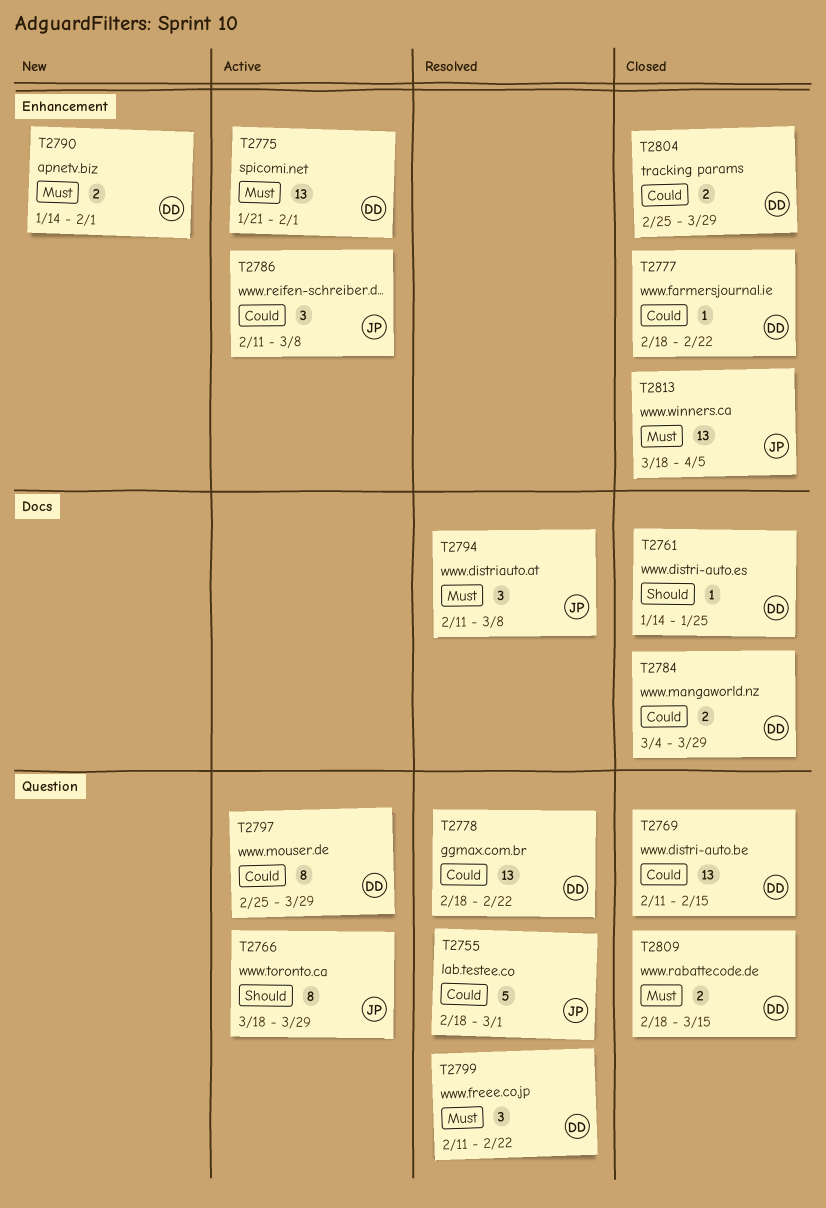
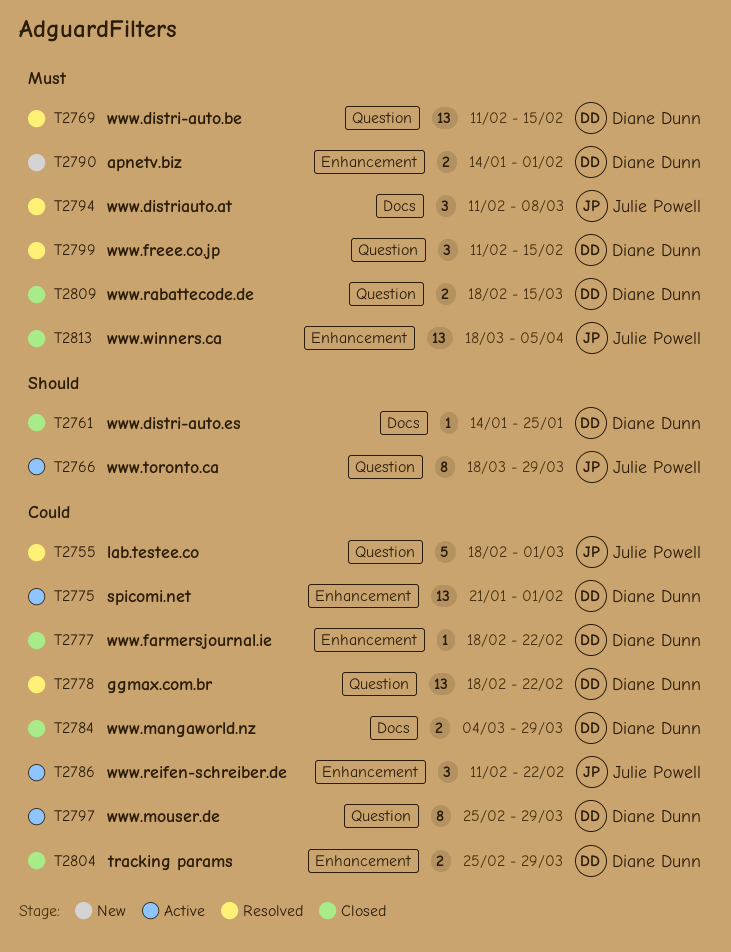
T2769, status: Closed -> Resolved
T2769, priority: Could -> Must
T2775, priority: Must -> Could
T2786, due: Mar 8 -> Feb 22
T2799, due: Feb 22 -> Feb 15

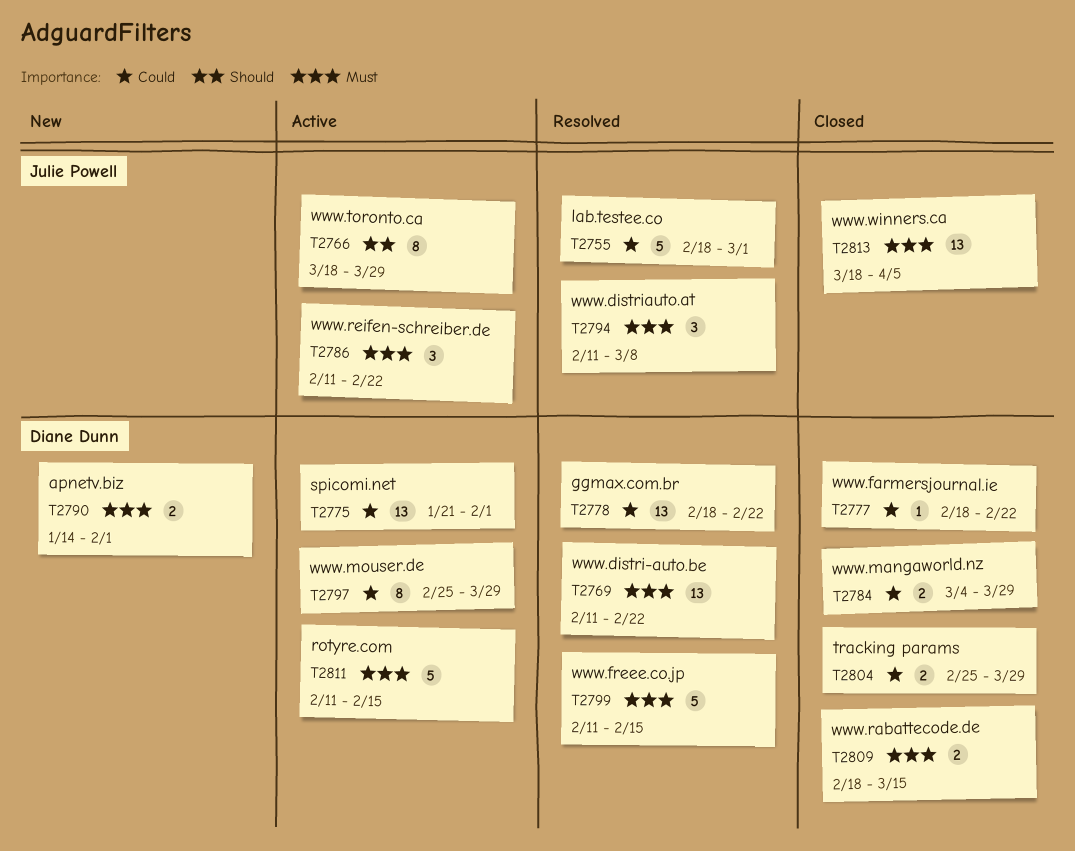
T2761: present -> none
T2769, due: Feb 15 -> Feb 22
T2786, priority: Could -> Must
T2799, estimate: 3 -> 5
T2811: none -> present

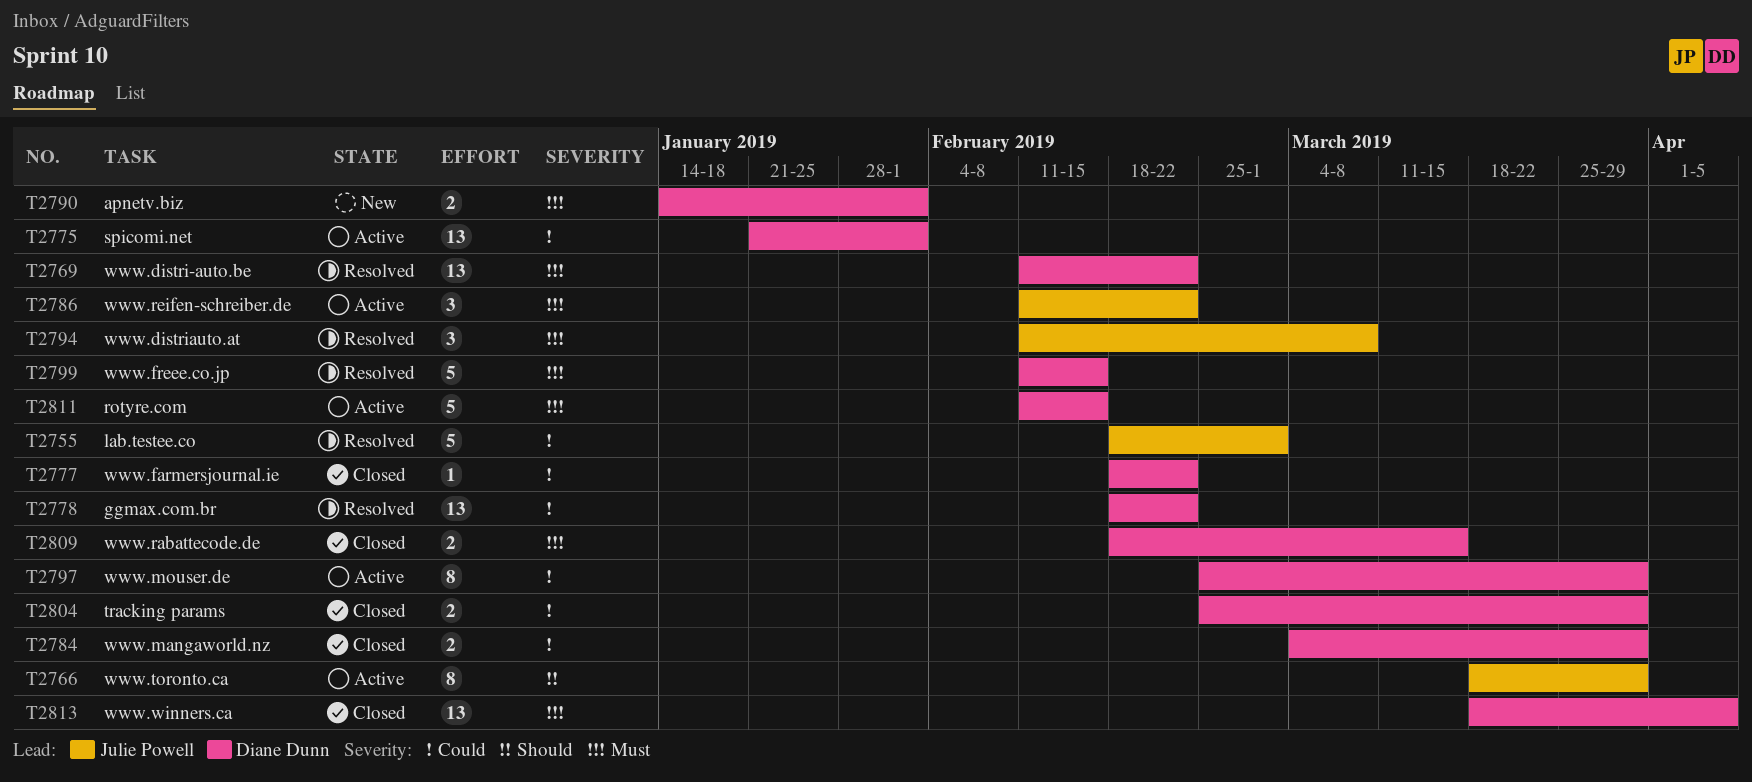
T2813, owner: Julie Powell -> Diane Dunn

